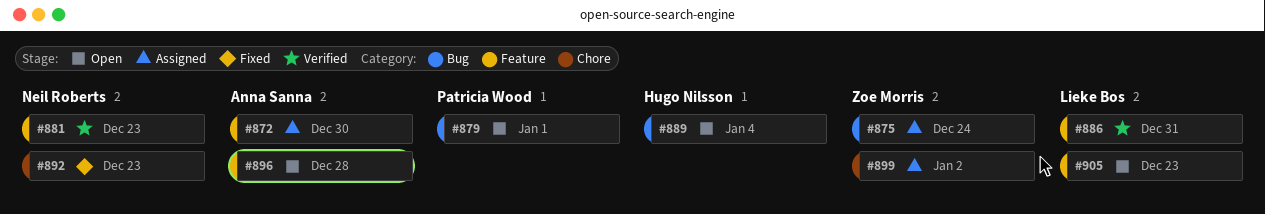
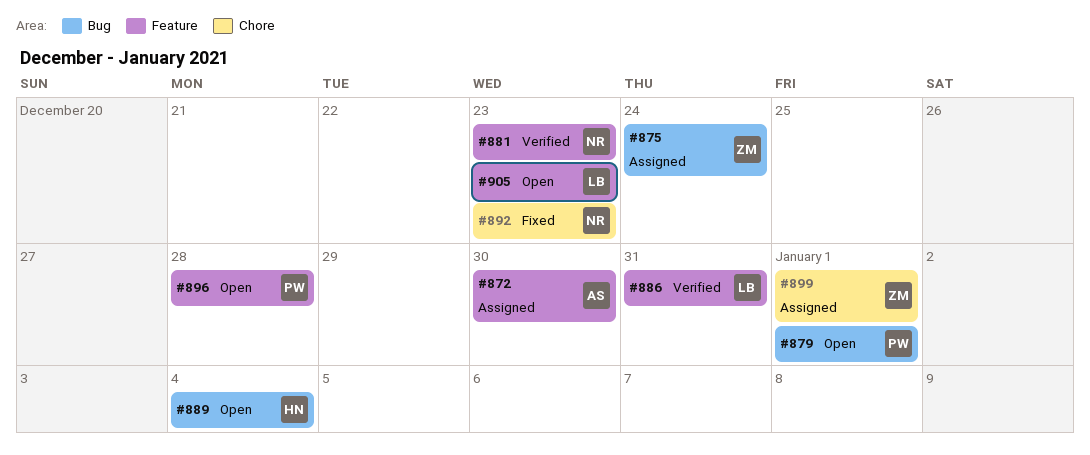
#896, owner: Anna Sanna -> Patricia Wood
#899, due: Jan 2 -> Jan 1

